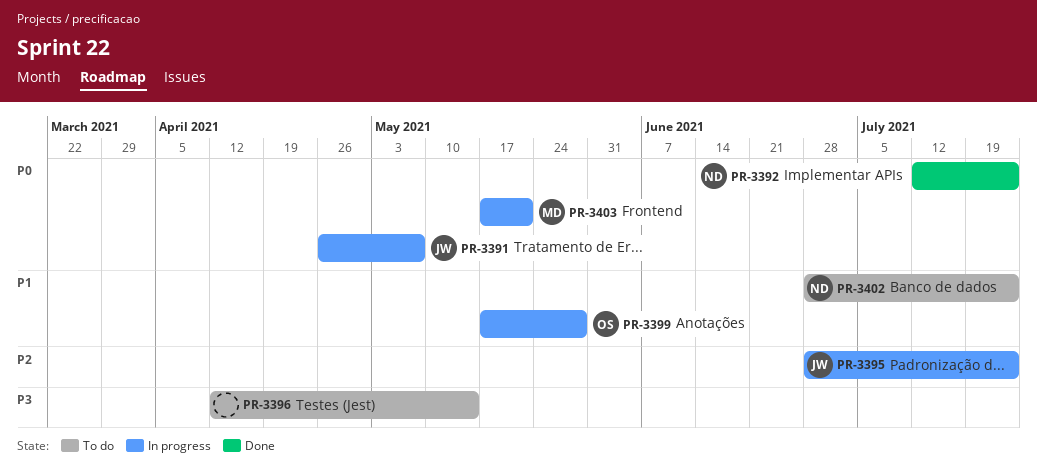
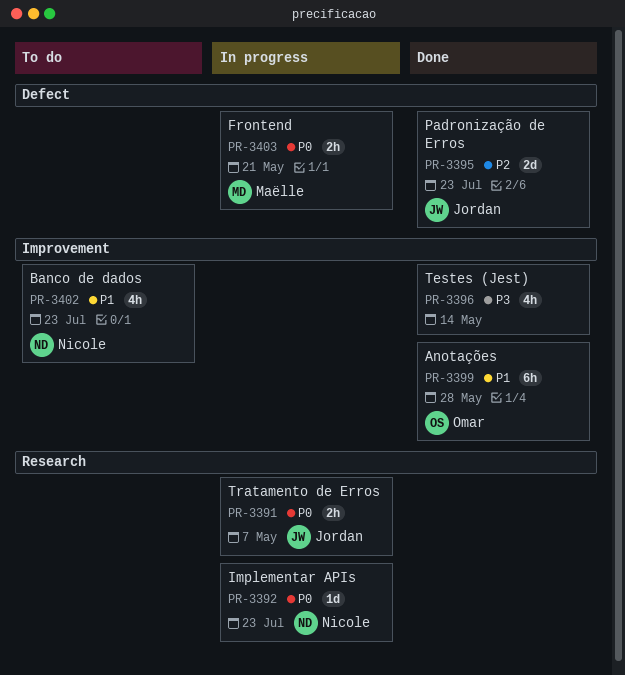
PR-3392, status: Done -> In progress
PR-3395, status: In progress -> Done
PR-3396, status: To do -> Done
PR-3399, status: In progress -> Done

